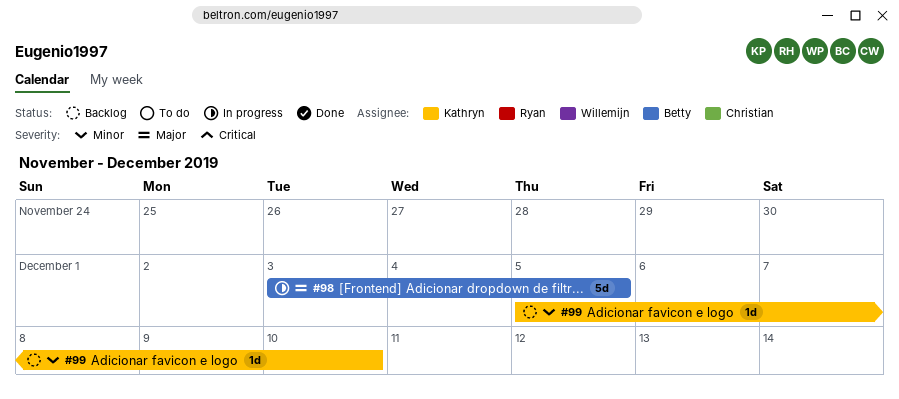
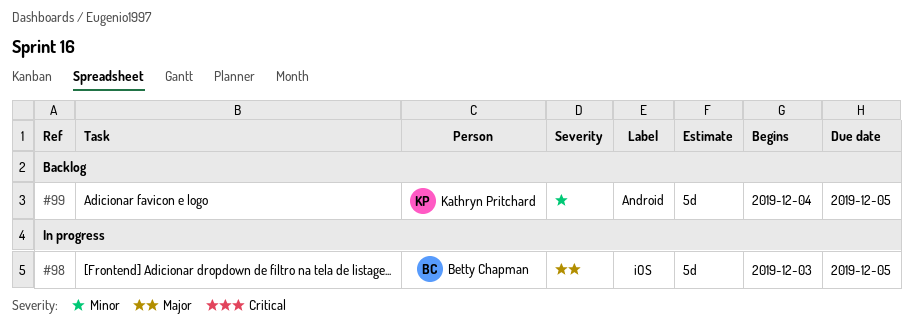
#99, estimate: 1d -> 5d
#99, start: Dec 5 -> Dec 4
#99, due: Dec 10 -> Dec 5

